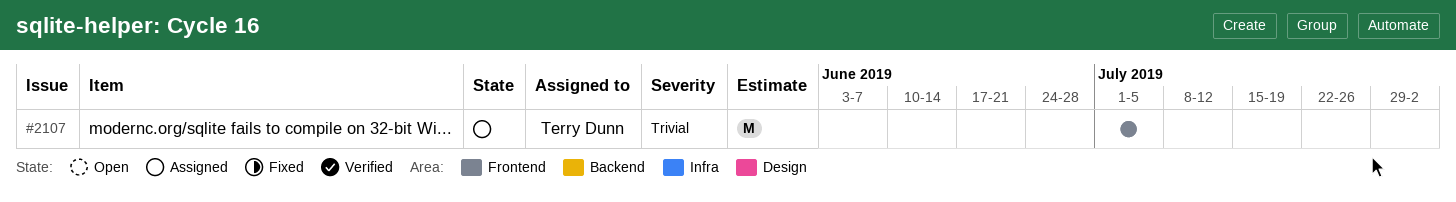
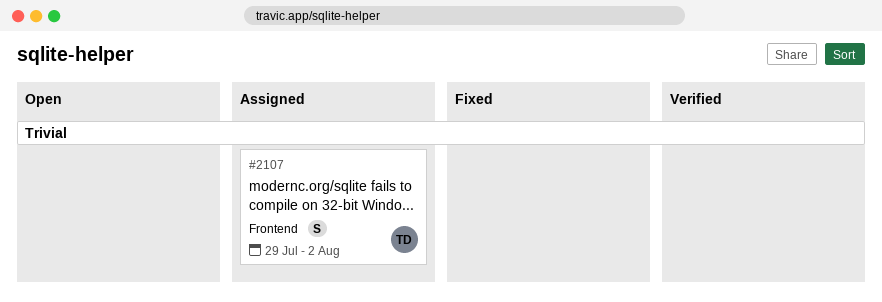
#2107, estimate: M -> S
#2107, start: Jul 1 -> Jul 29
#2107, due: Jul 5 -> Aug 2

